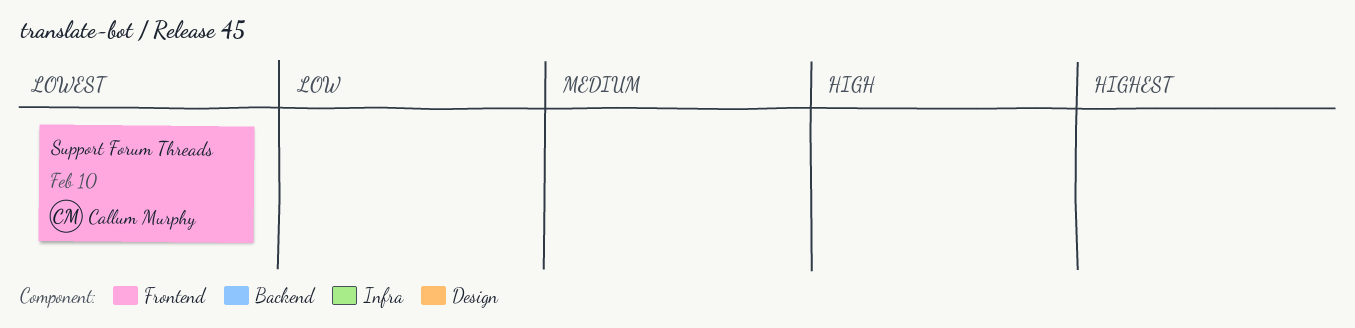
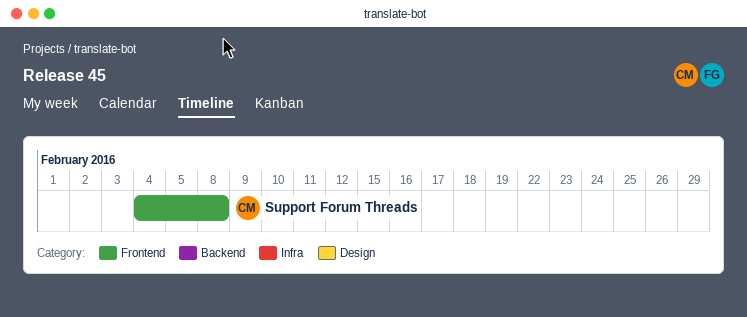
Support Forum Threads, due: Feb 10 -> Feb 8

